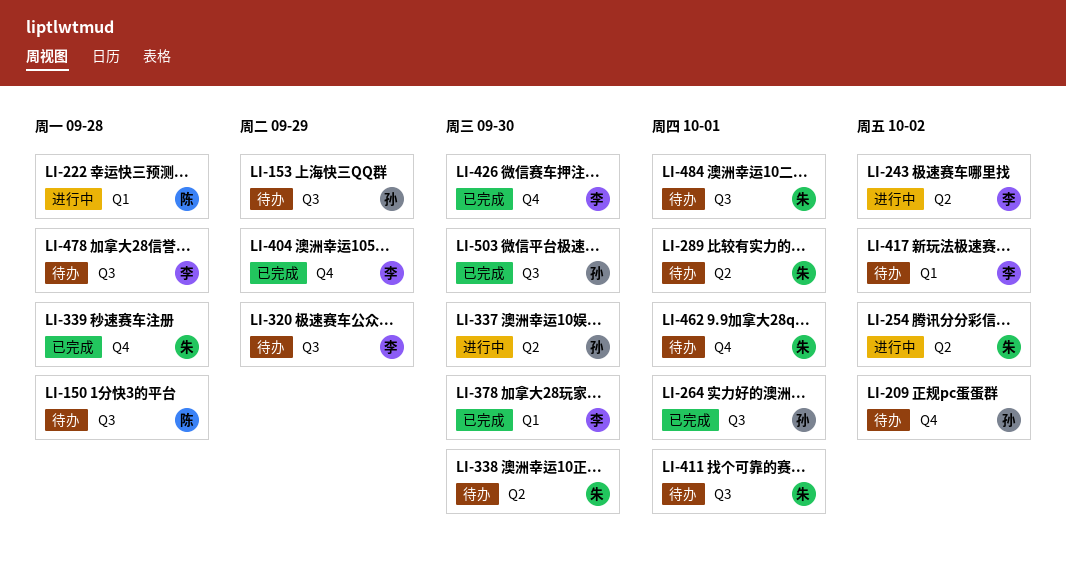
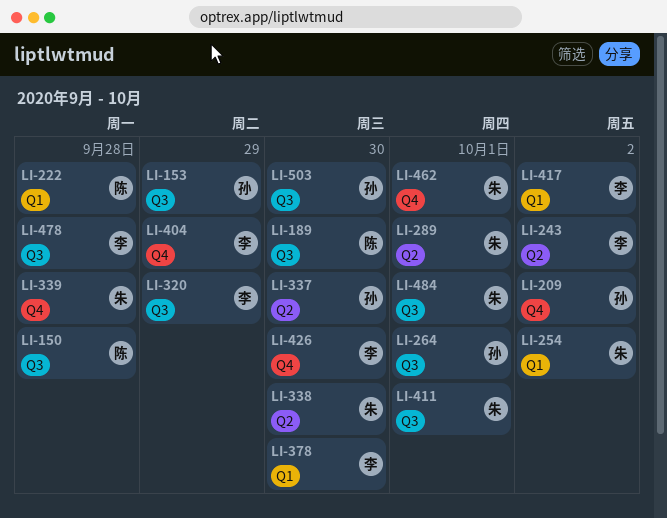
LI-189: none -> present
LI-254, label: Q2 -> Q1

